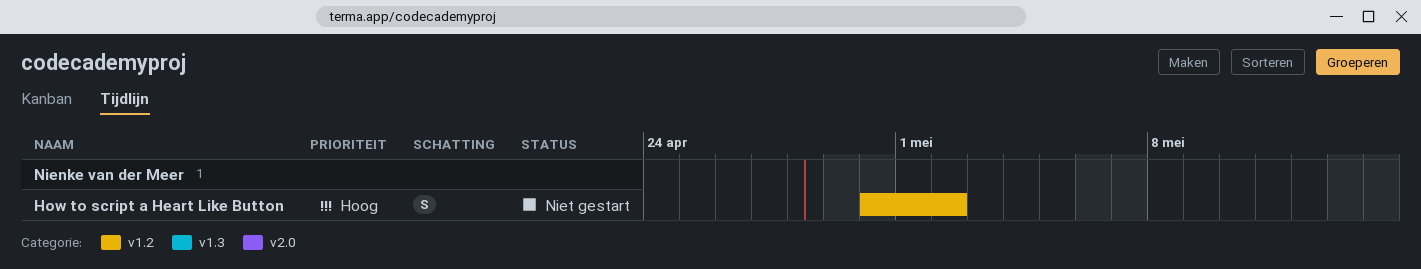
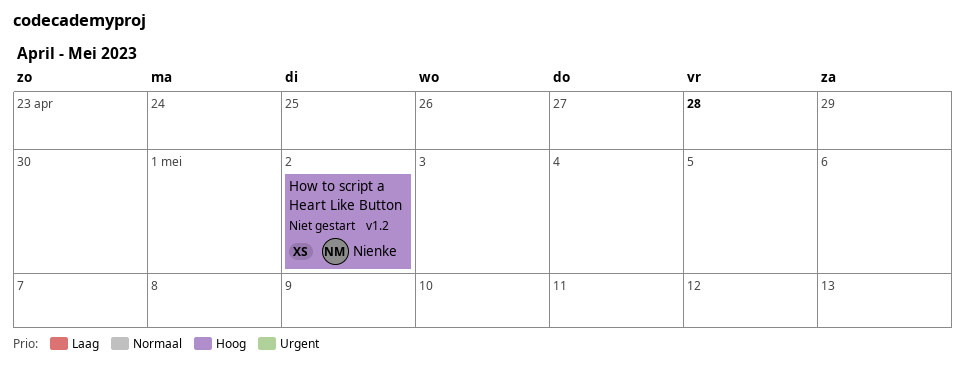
How to script a Heart Like Button, estimate: S -> XS

